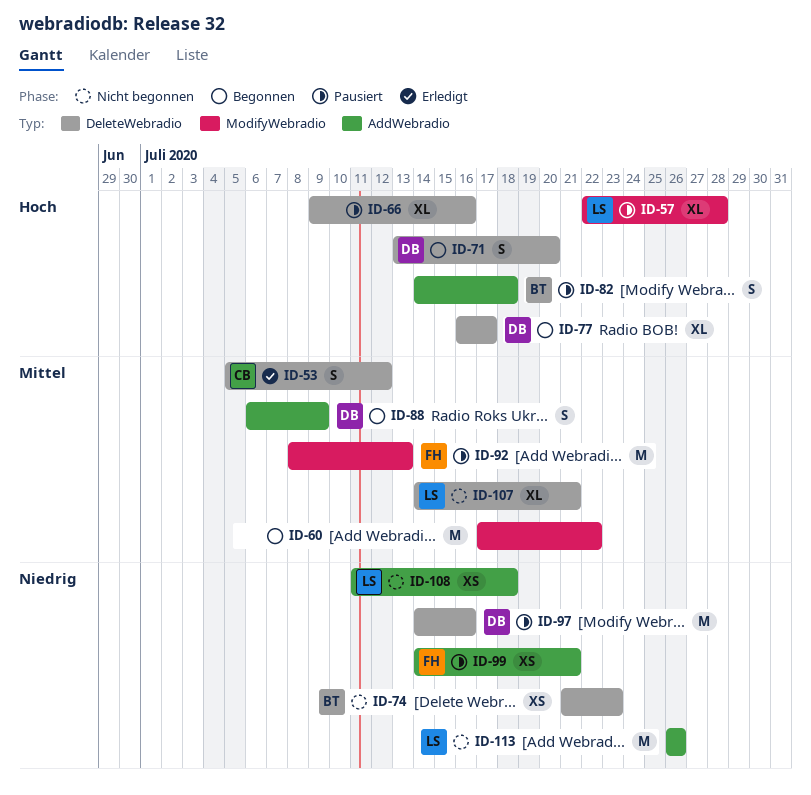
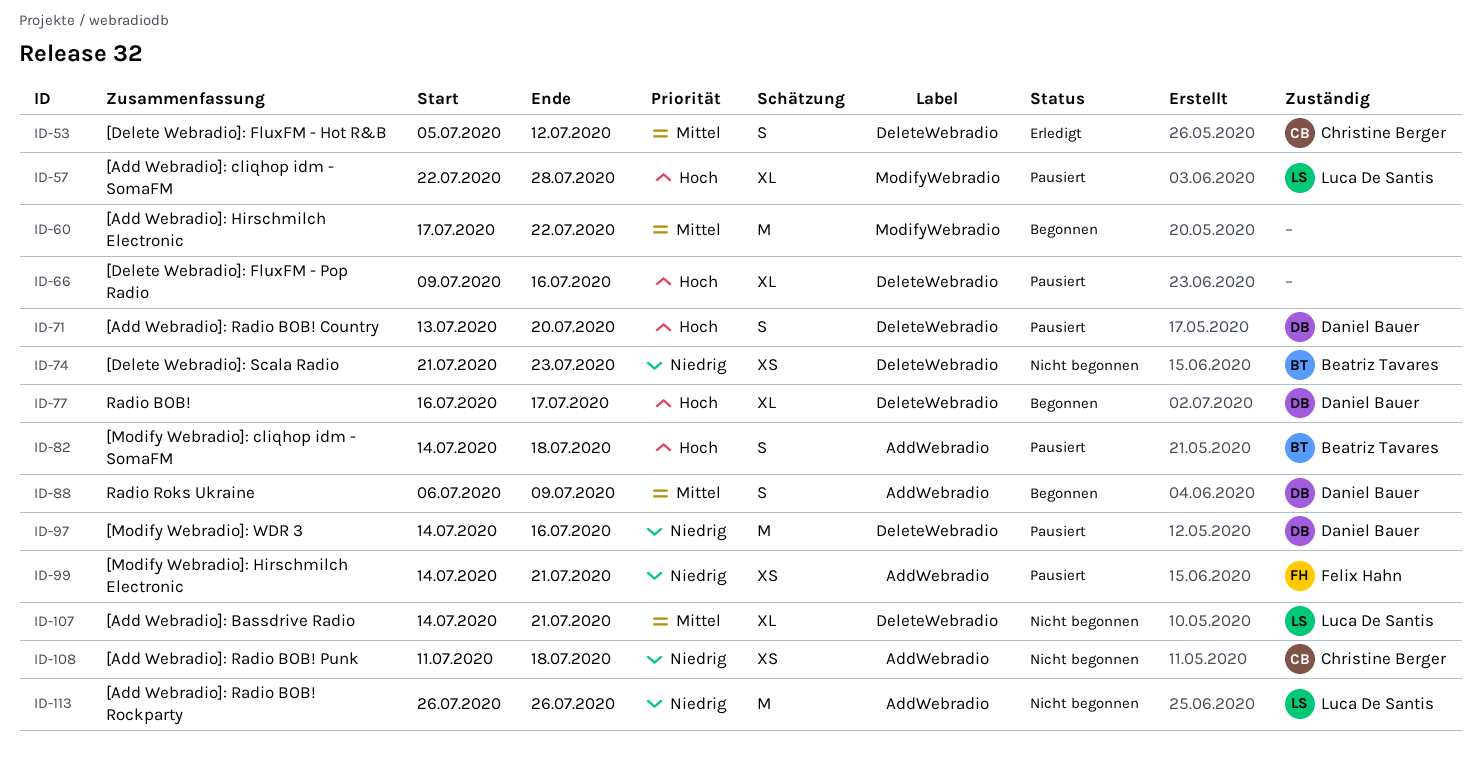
ID-71, status: Begonnen -> Pausiert
ID-92: present -> none
ID-108, owner: Luca De Santis -> Christine Berger

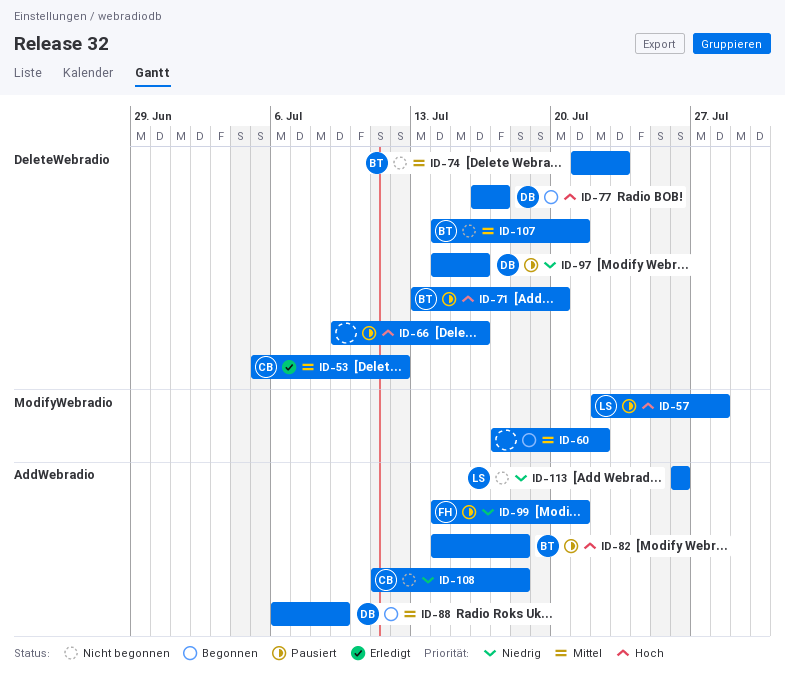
ID-71, owner: Daniel Bauer -> Beatriz Tavares
ID-74, priority: Niedrig -> Mittel
ID-107, owner: Luca De Santis -> Beatriz Tavares

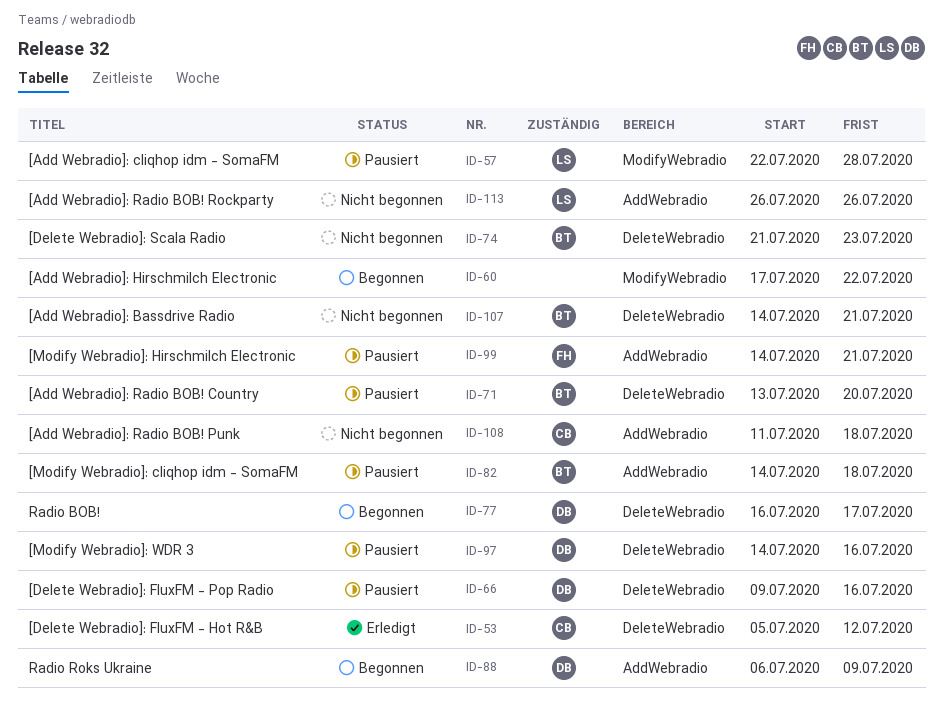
ID-66, owner: none -> DB

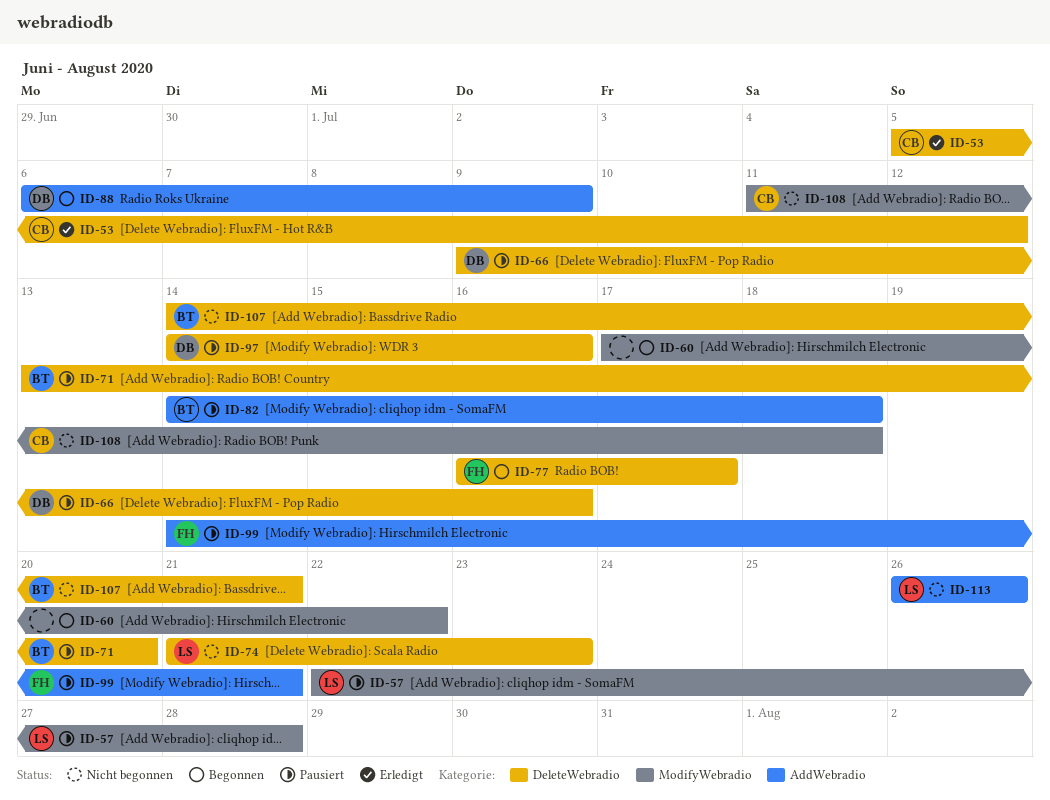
ID-74, owner: BT -> LS
ID-77, owner: DB -> FH
ID-108, label: AddWebradio -> ModifyWebradio

